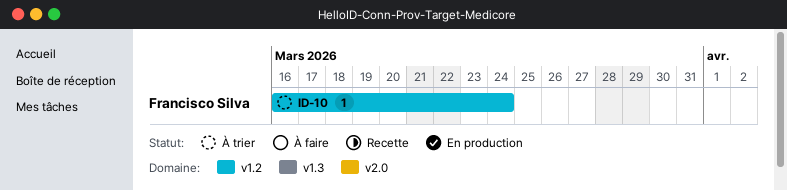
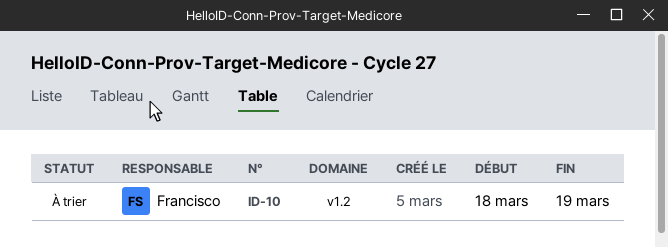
ID-10, start: Mar 16 -> Mar 18
ID-10, due: Mar 24 -> Mar 19

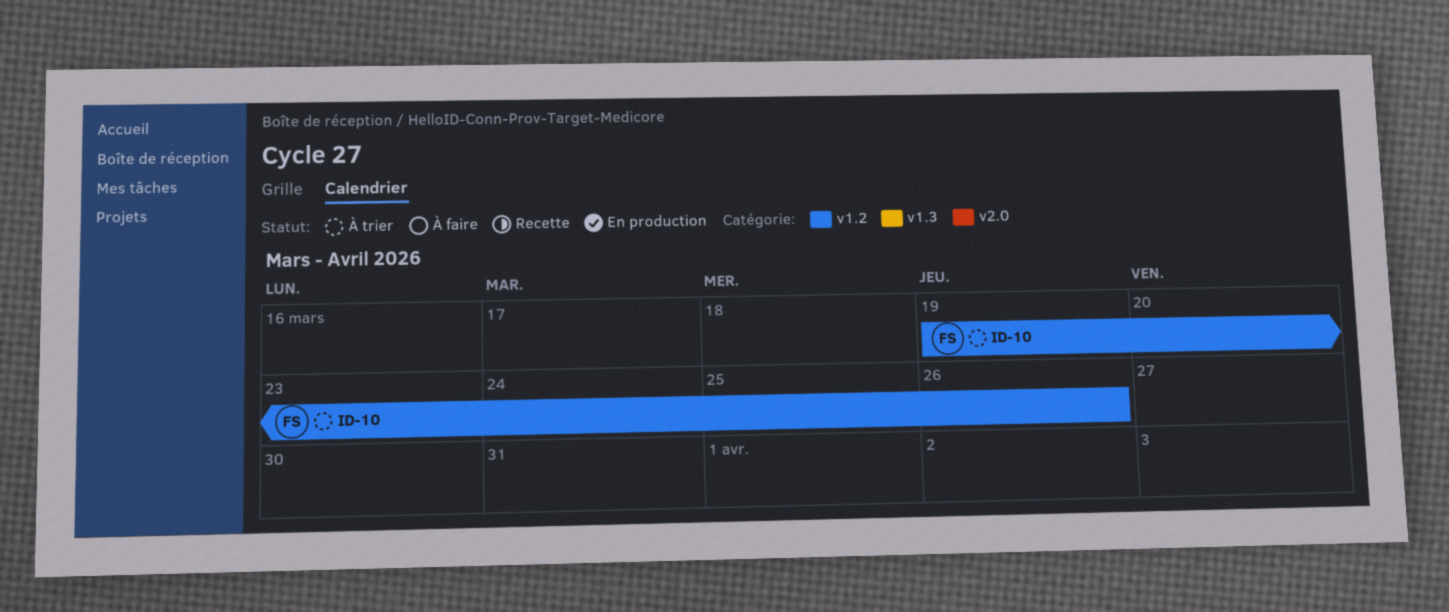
ID-10, start: Mar 18 -> Mar 19
ID-10, due: Mar 19 -> Mar 26

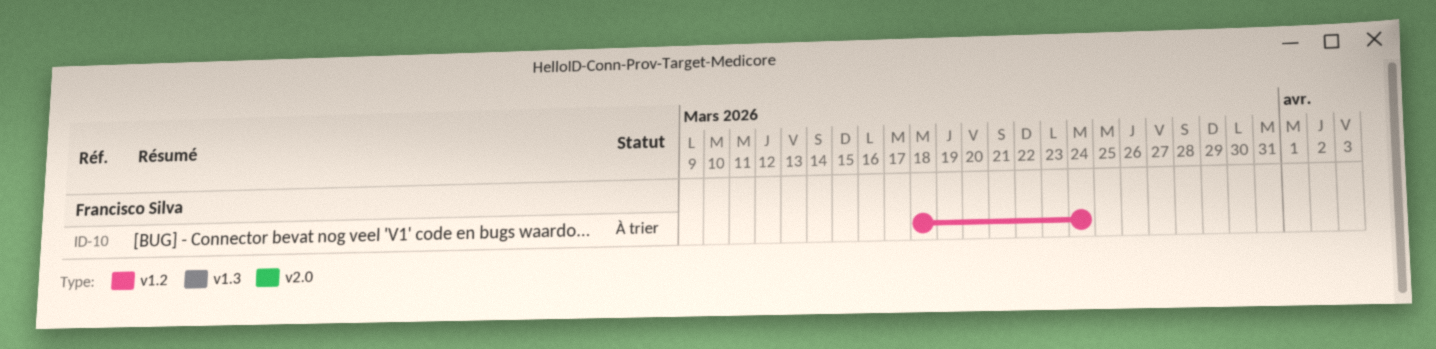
ID-10, start: Mar 19 -> Mar 18
ID-10, due: Mar 26 -> Mar 24

